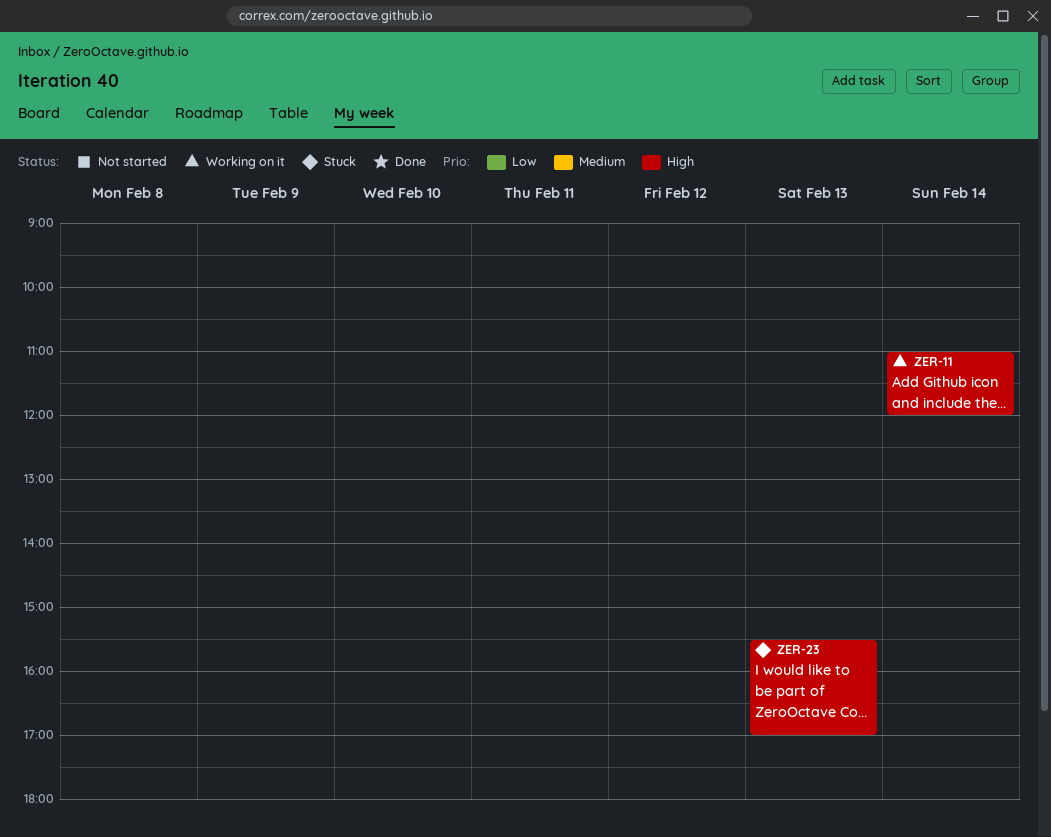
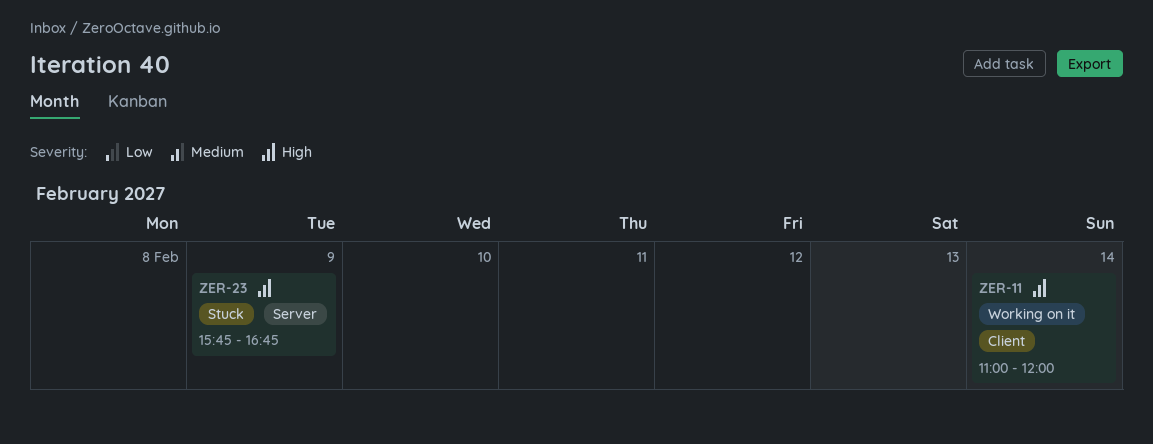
ZER-23, day: Feb 13 -> Feb 9
ZER-23, begins: 15:30 -> 15:45
ZER-23, ends: 17:00 -> 16:45

